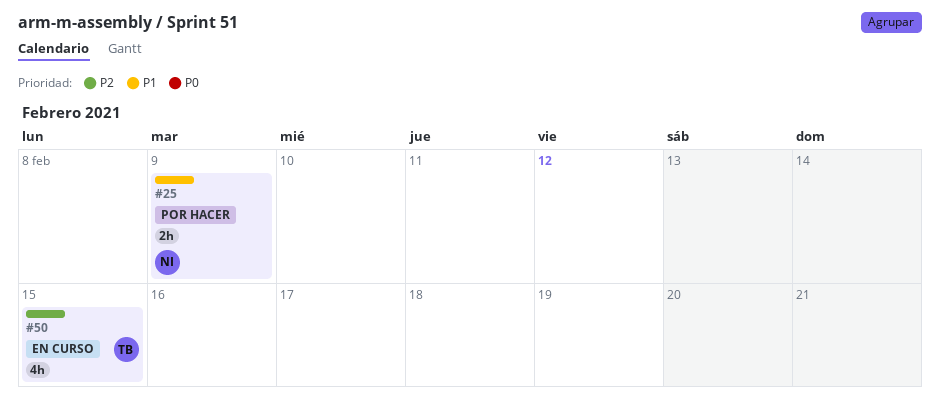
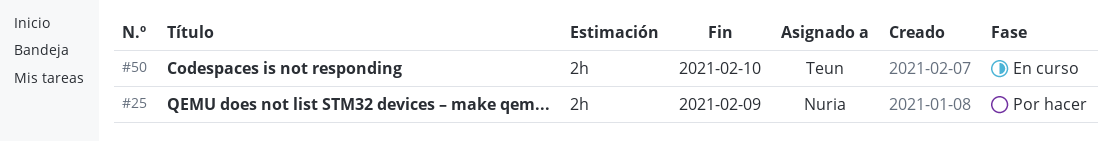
#50, estimate: 4h -> 2h
#50, due: Feb 15 -> Feb 10

